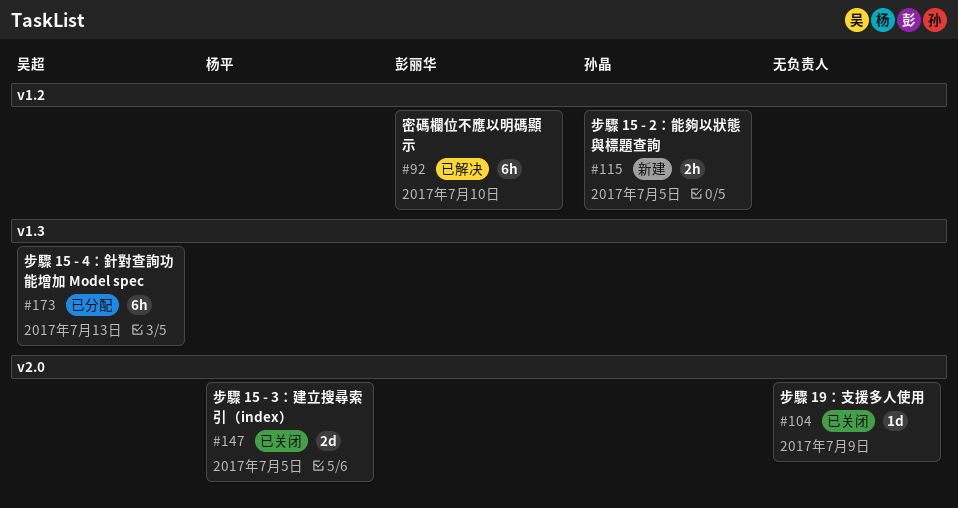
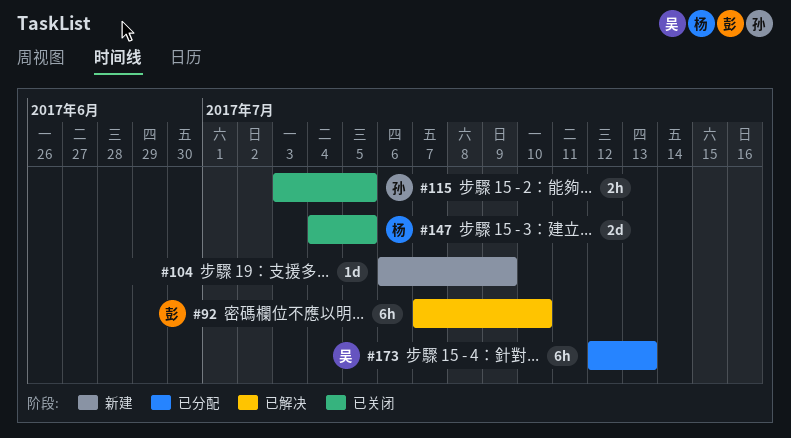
#104, status: 已关闭 -> 新建
#115, status: 新建 -> 已关闭

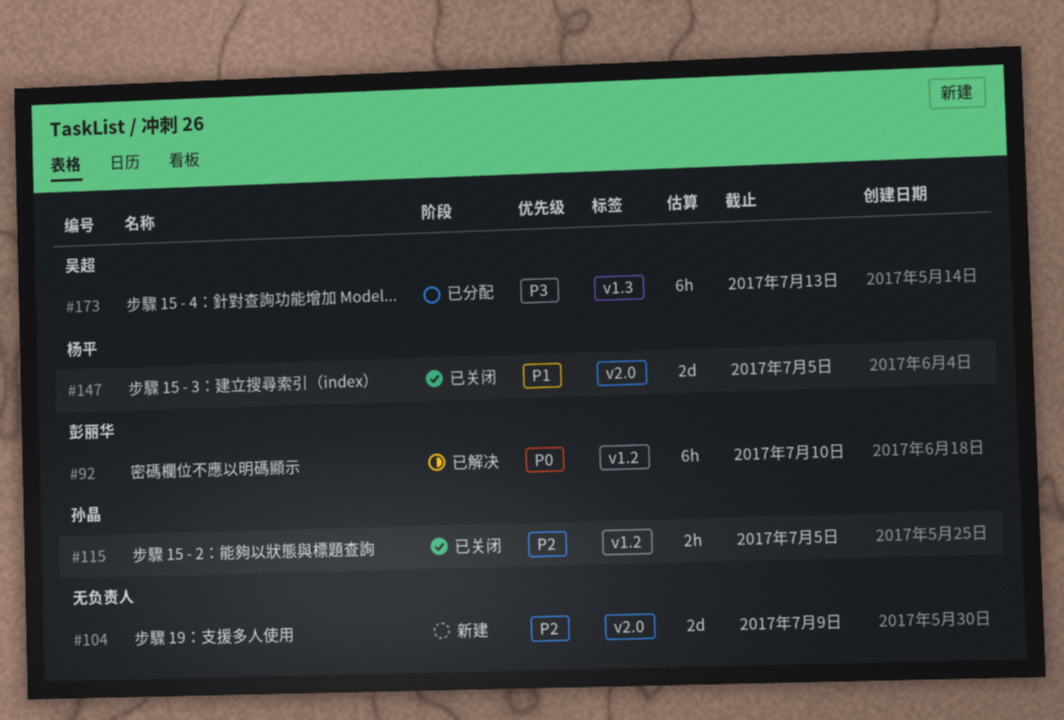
#104, estimate: 1d -> 2d

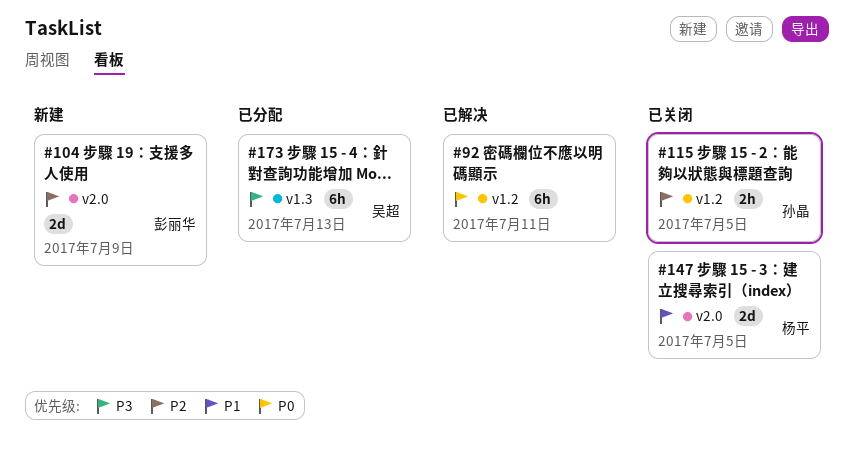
#92, owner: 彭丽华 -> none
#92, due: Jul 10 -> Jul 11
#104, owner: none -> 彭丽华

